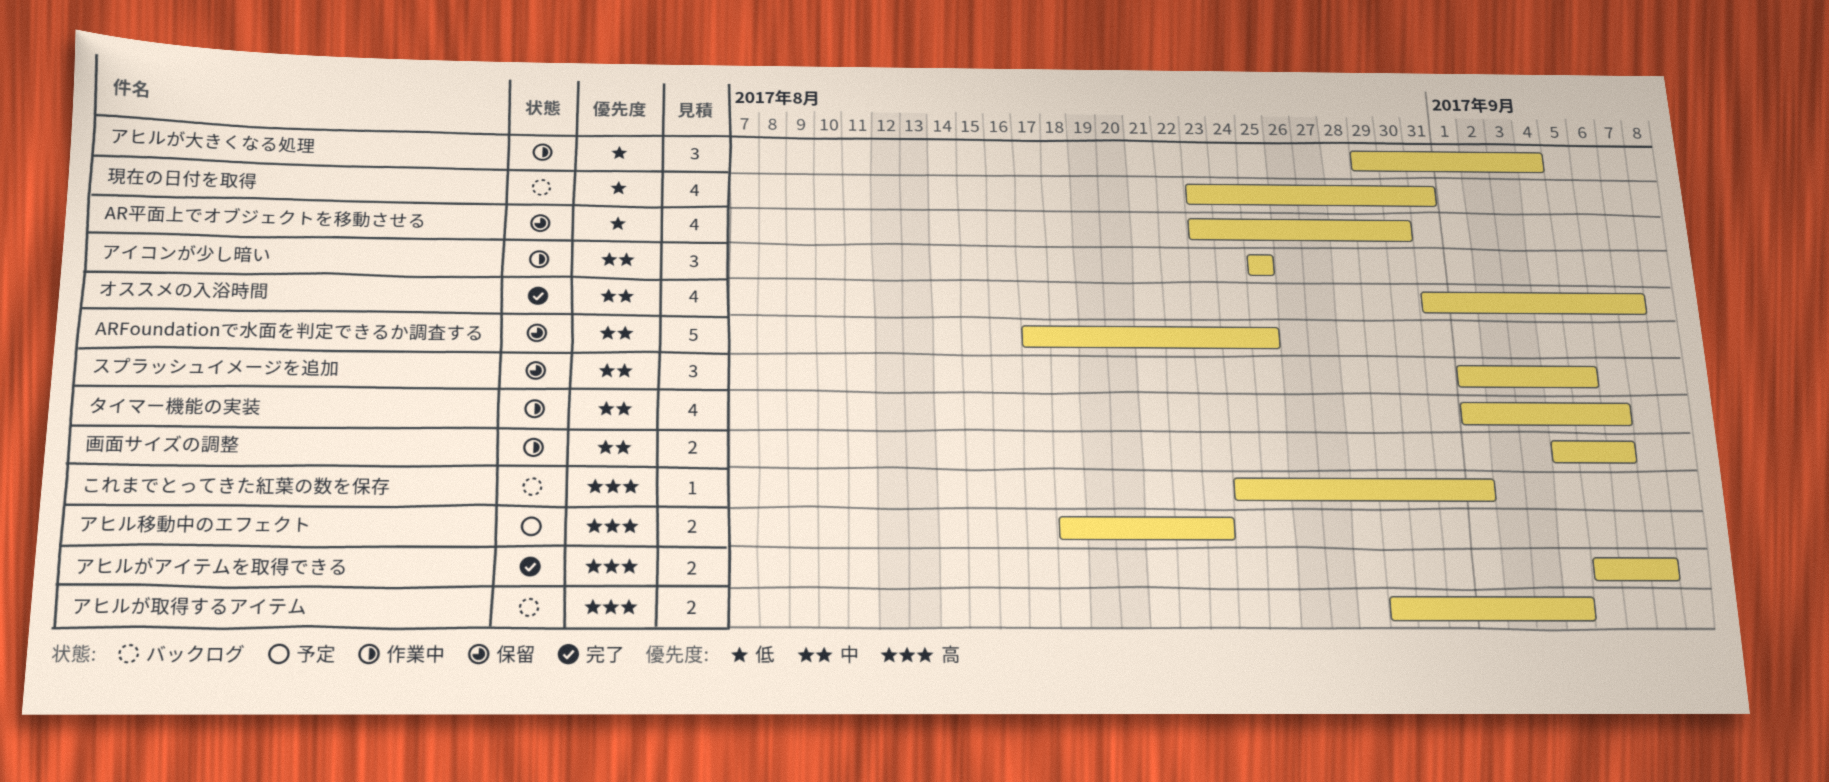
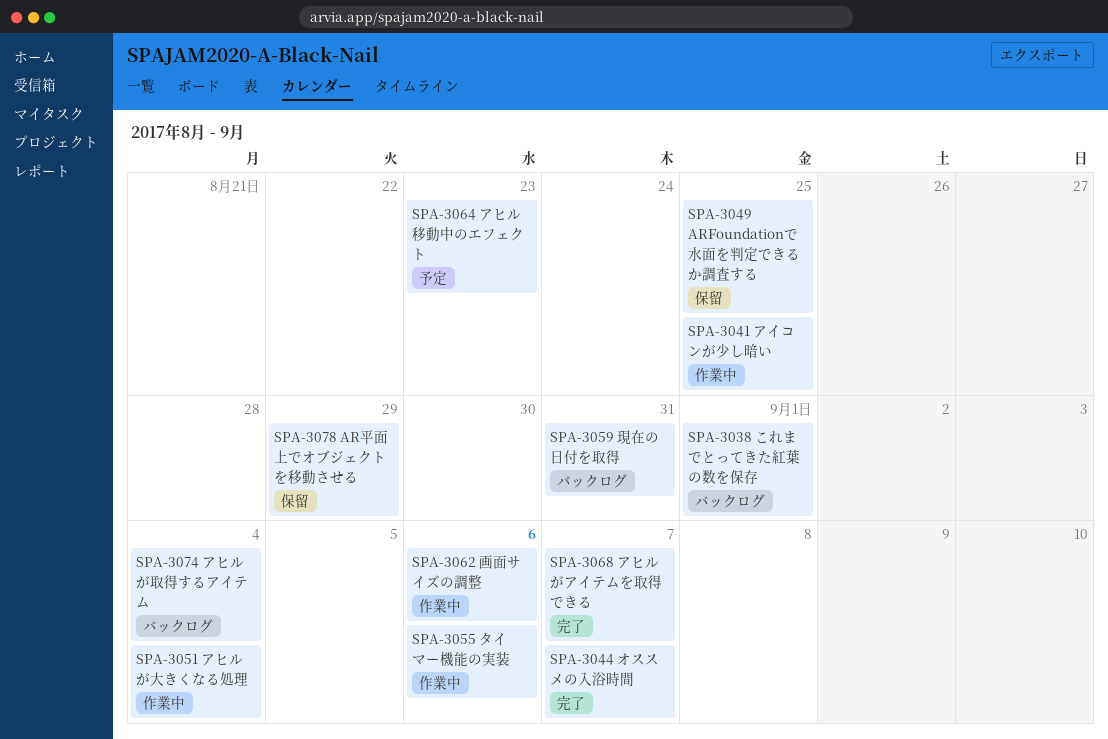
AR平面上でオブジェクトを移動させる, due: Aug 30 -> Aug 29
スプラッシュイメージを追加: present -> none

